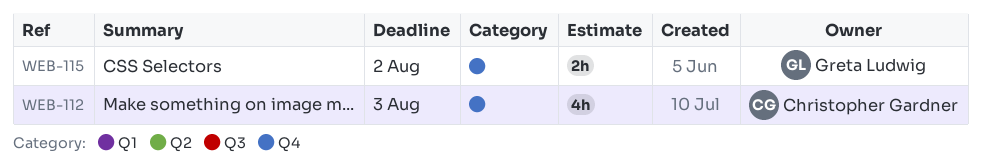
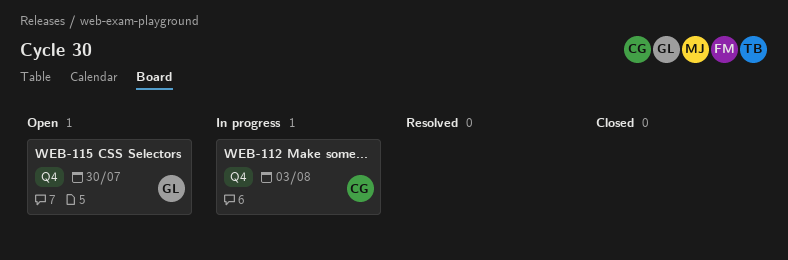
WEB-115, due: Aug 2 -> Jul 30

